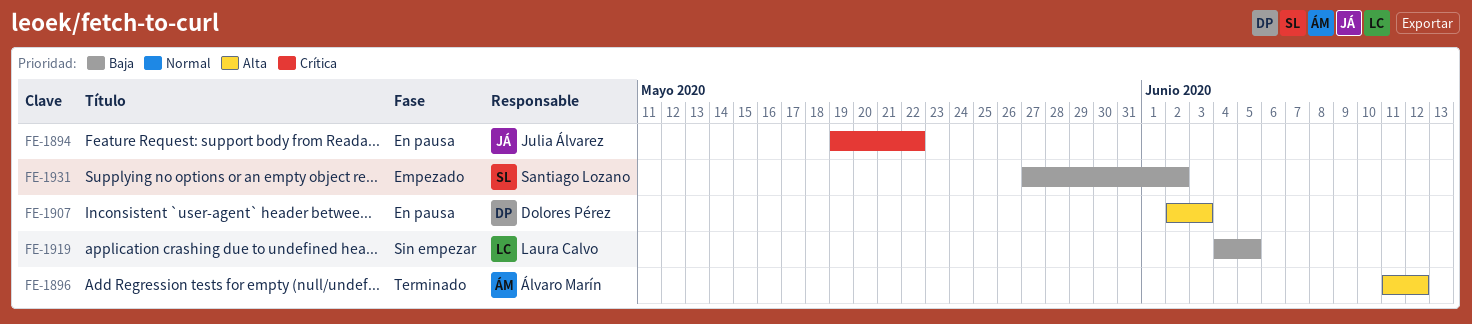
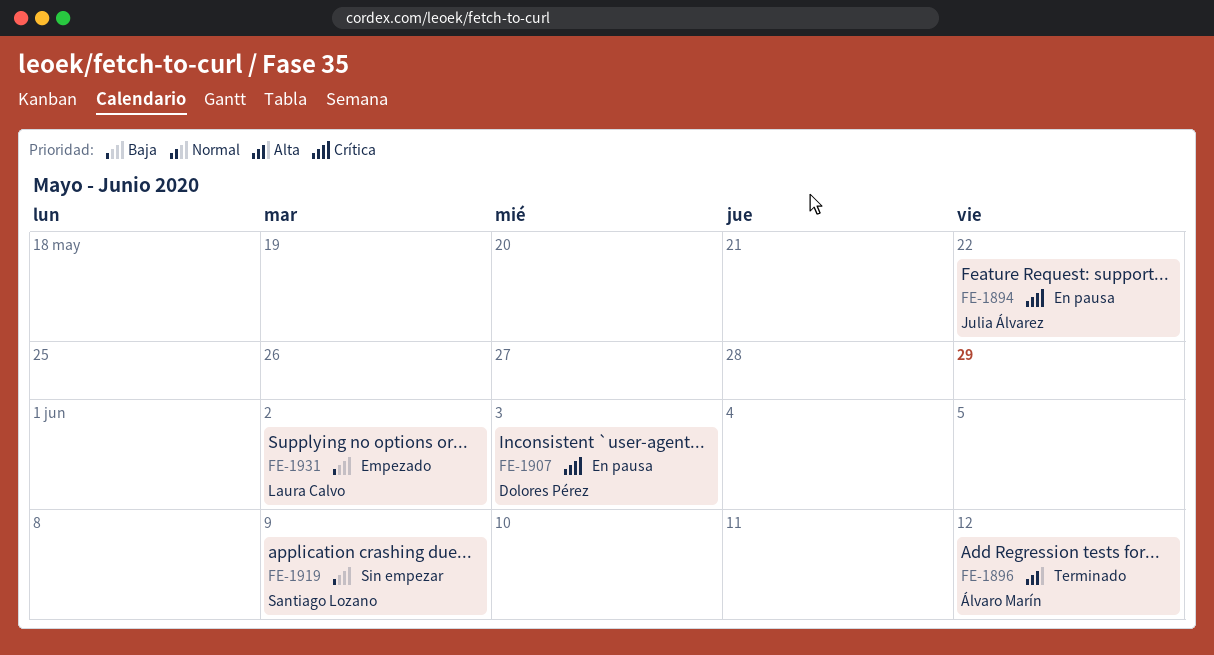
FE-1907, priority: Alta -> Crítica
FE-1919, owner: Laura Calvo -> Santiago Lozano
FE-1919, due: Jun 5 -> Jun 9
FE-1931, owner: Santiago Lozano -> Laura Calvo

